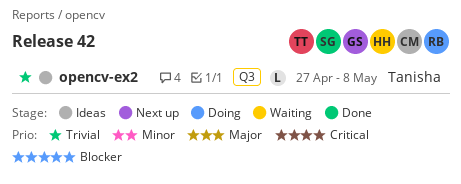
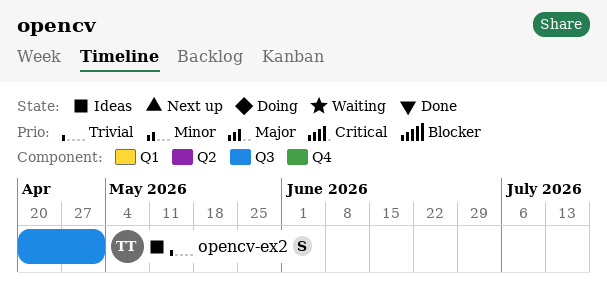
opencv-ex2, estimate: L -> S
opencv-ex2, start: Apr 27 -> Apr 20
opencv-ex2, due: May 8 -> May 1

